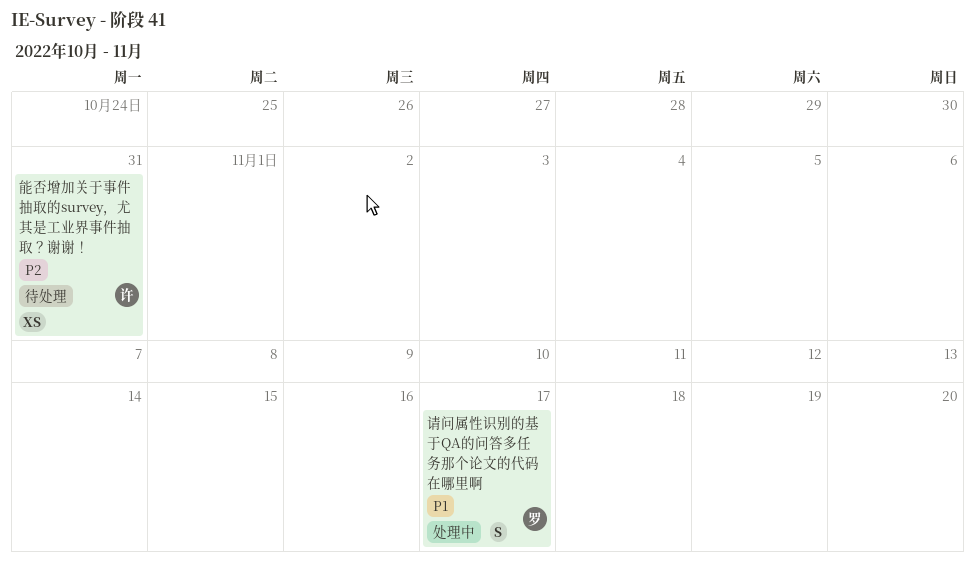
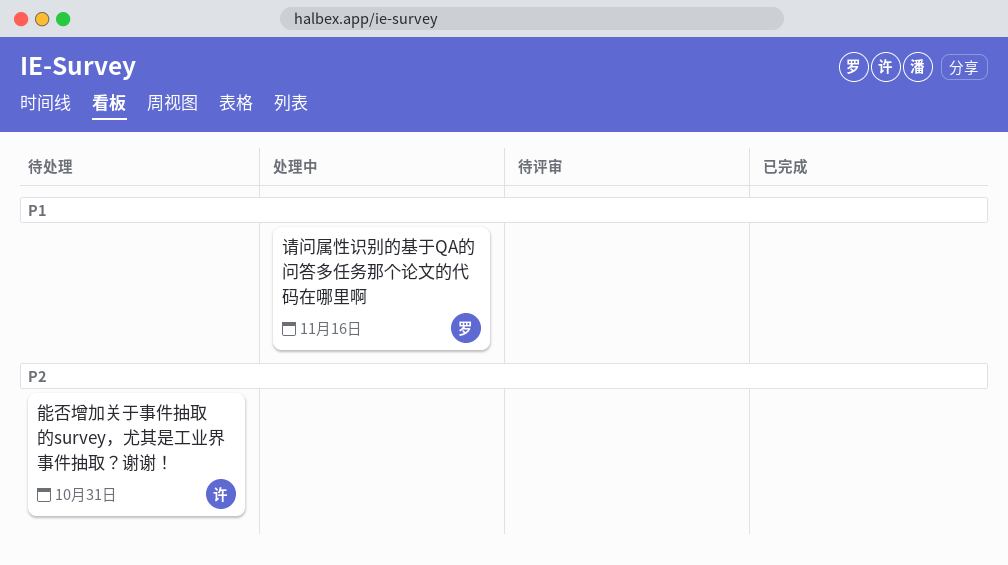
请问属性识别的基于QA的问答多任务那个论文的代码在哪里啊, due: Nov 17 -> Nov 16

